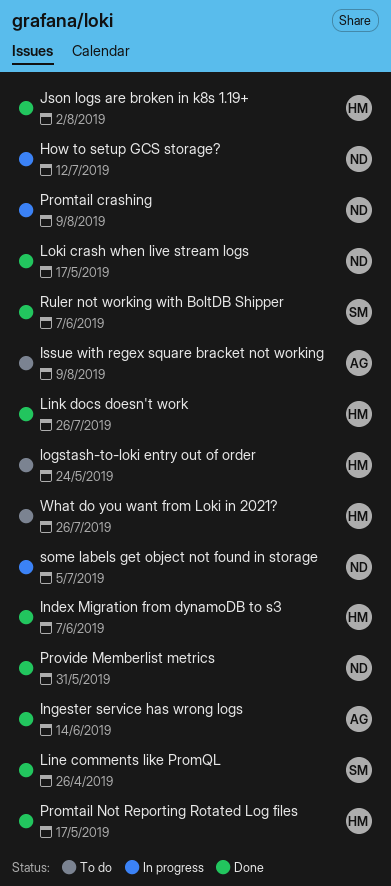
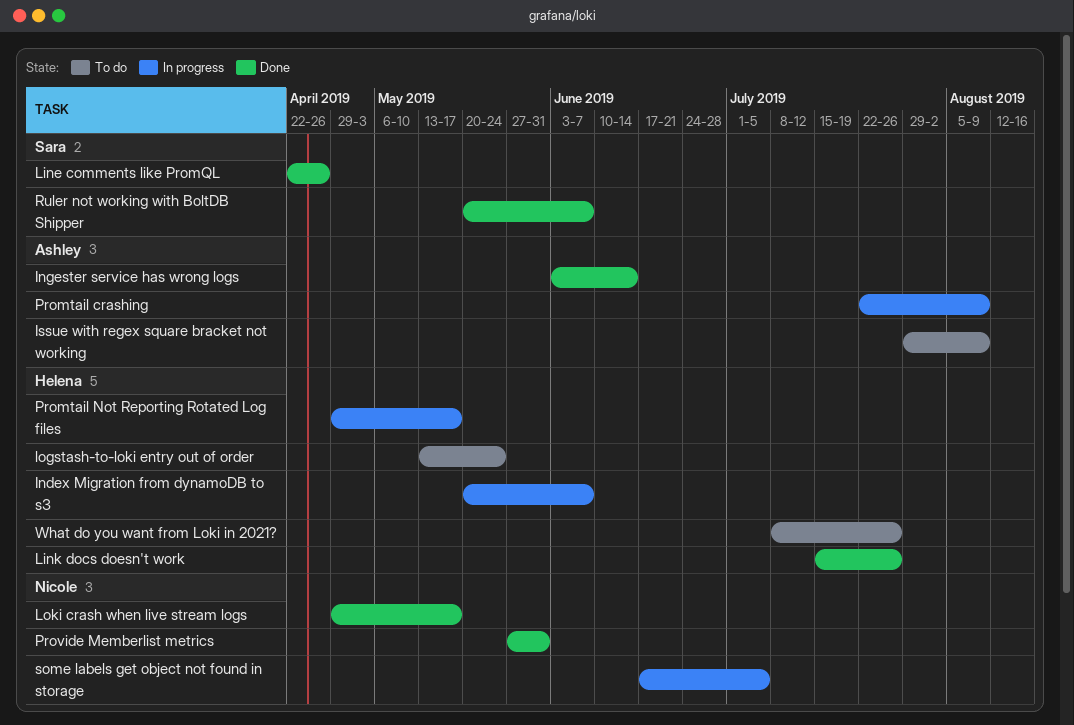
How to setup GCS storage?: present -> none
Index Migration from dynamoDB to s3, status: Done -> In progress
Json logs are broken in k8s 1.19+: present -> none
Promtail crashing, owner: Nicole -> Ashley
Promtail Not Reporting Rotated Log files, status: Done -> In progress

